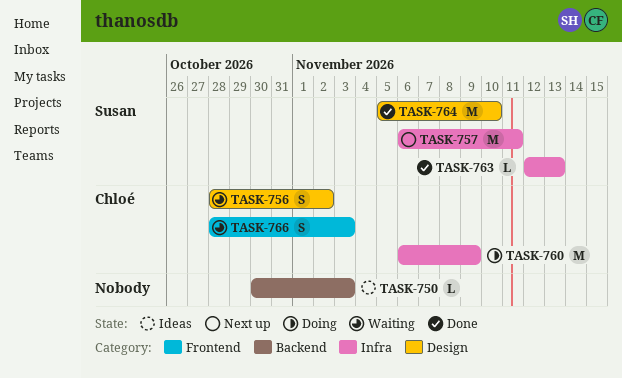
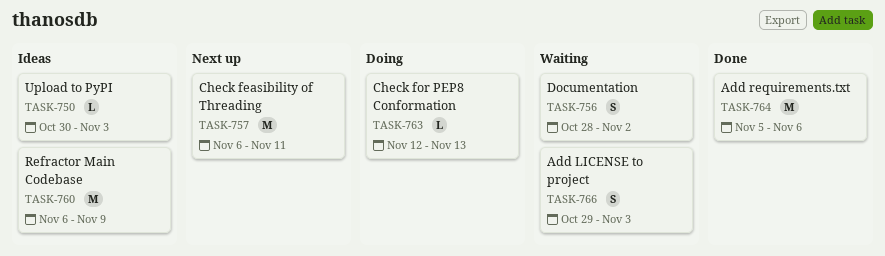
TASK-760, status: Doing -> Ideas
TASK-763, status: Done -> Doing
TASK-764, due: Nov 10 -> Nov 6
TASK-766, start: Oct 28 -> Oct 29

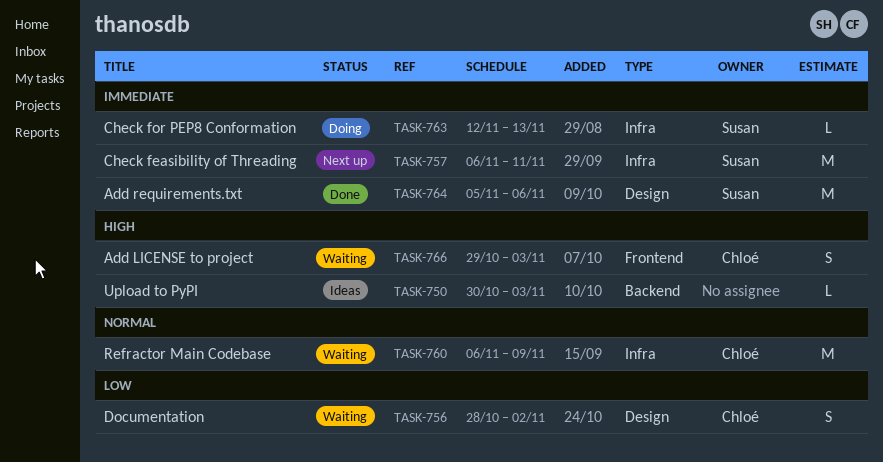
TASK-760, status: Ideas -> Waiting

